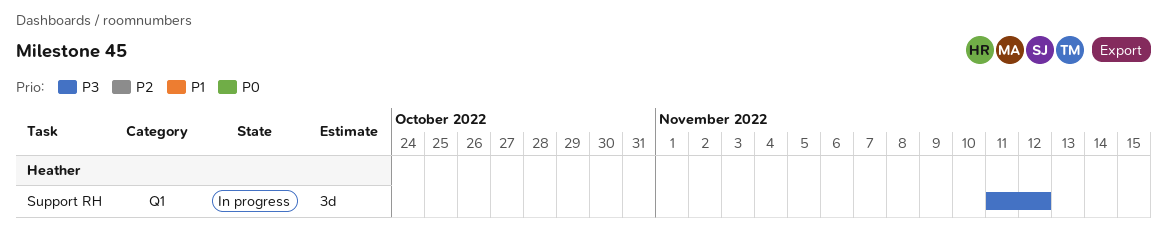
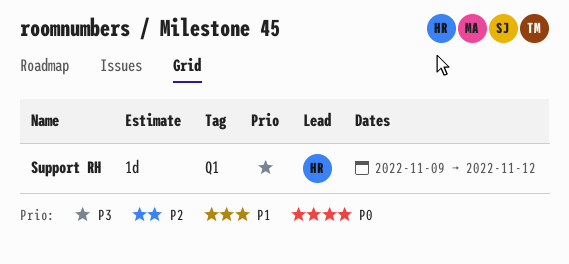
Support RH, estimate: 3d -> 1d
Support RH, start: Nov 11 -> Nov 9

